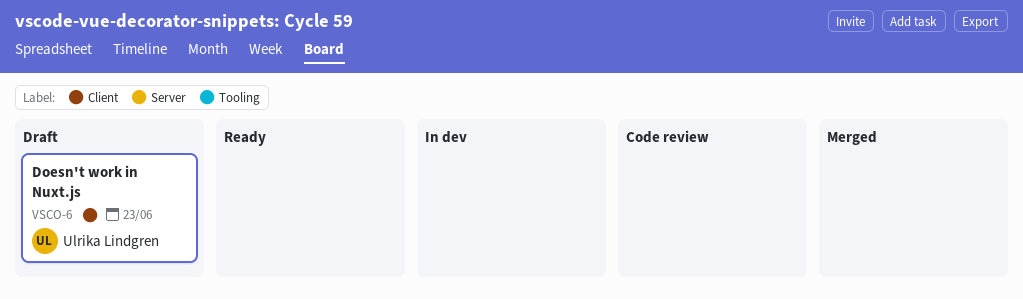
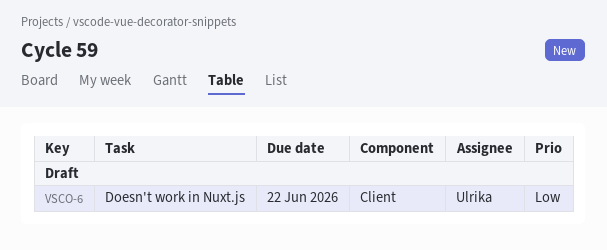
VSCO-6, due: Jun 23 -> Jun 22

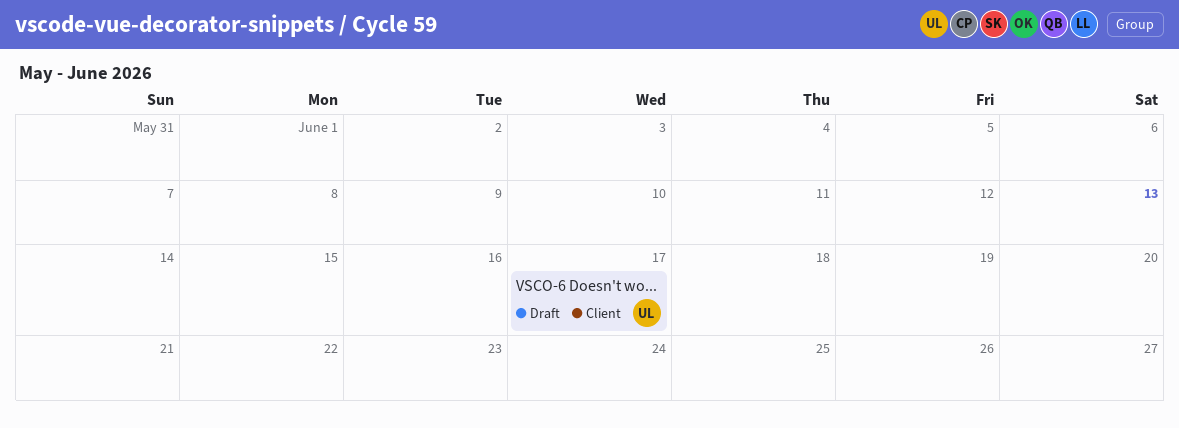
VSCO-6, due: Jun 22 -> Jun 17

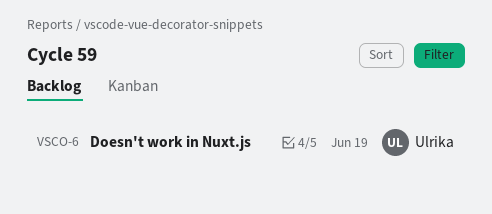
VSCO-6, due: Jun 17 -> Jun 19

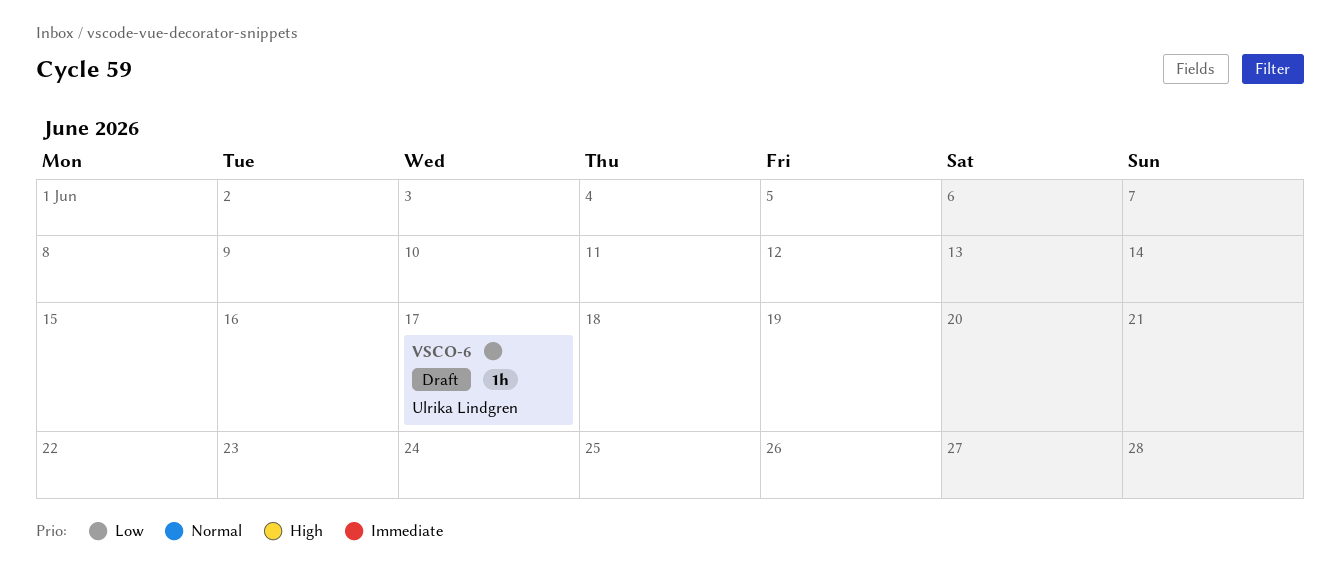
VSCO-6, due: Jun 19 -> Jun 17

